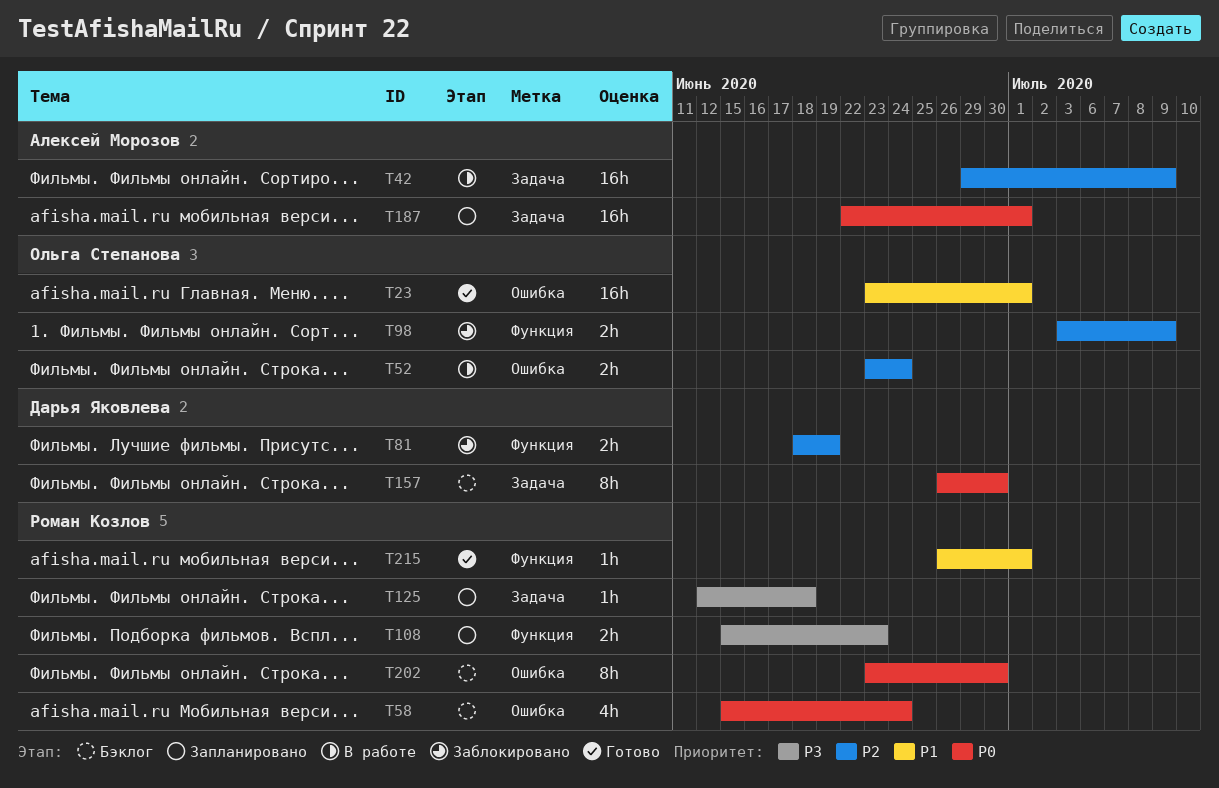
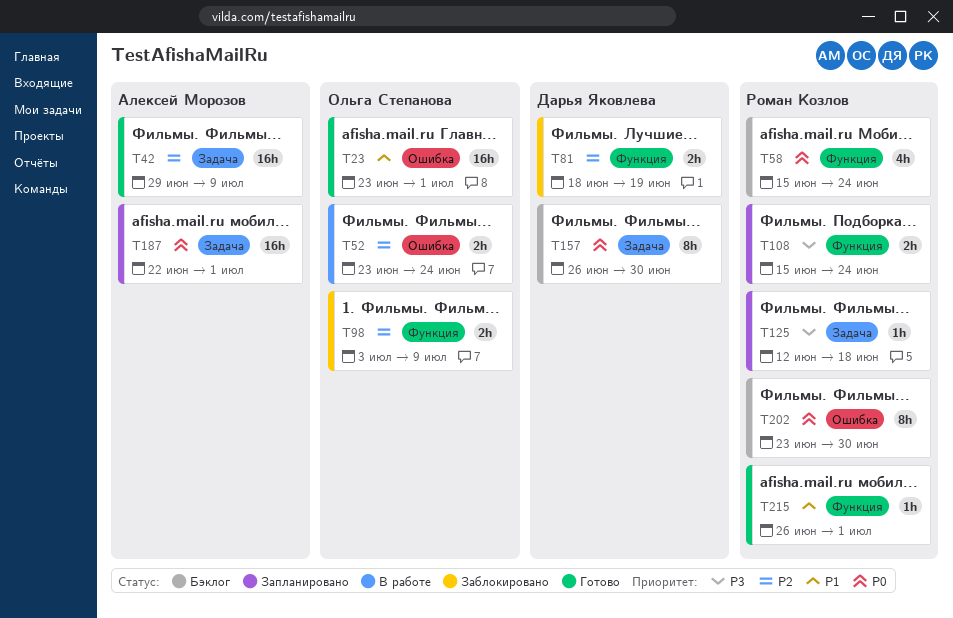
T42, status: В работе -> Готово
T58, label: Ошибка -> Функция
T108, due: Jun 23 -> Jun 24

